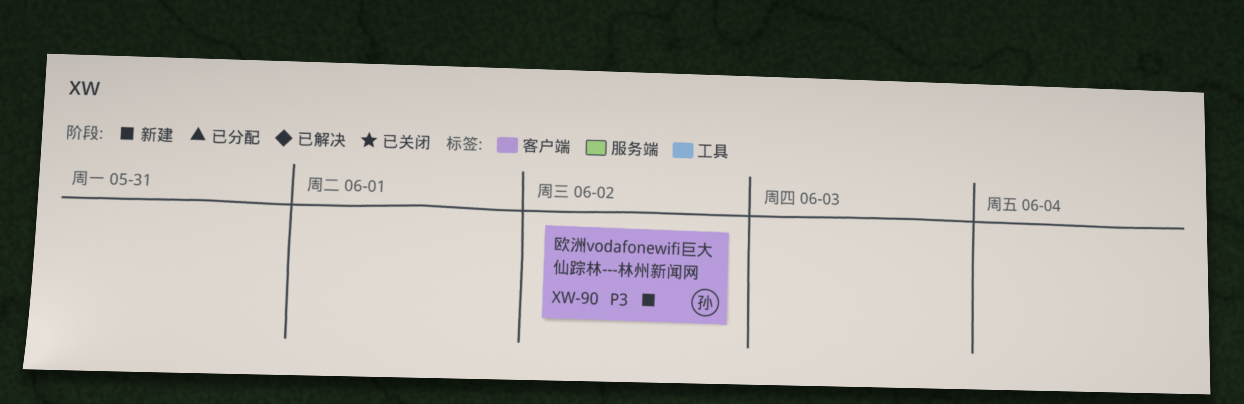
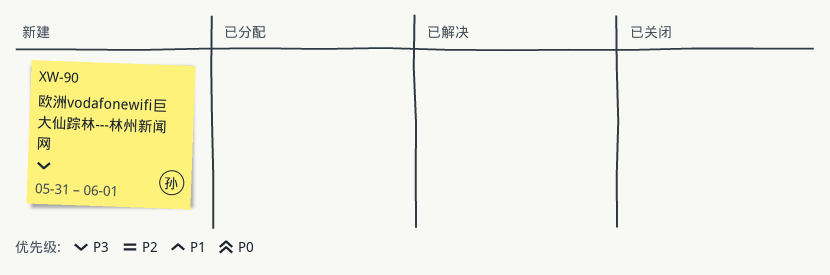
XW-90, due: Jun 2 -> Jun 1

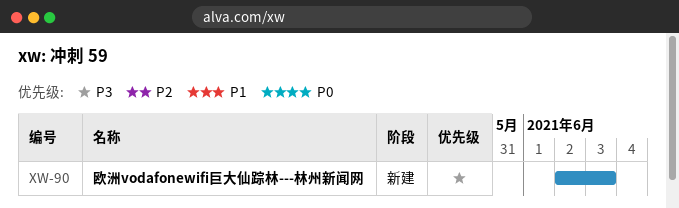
XW-90, start: May 31 -> Jun 2
XW-90, due: Jun 1 -> Jun 3

